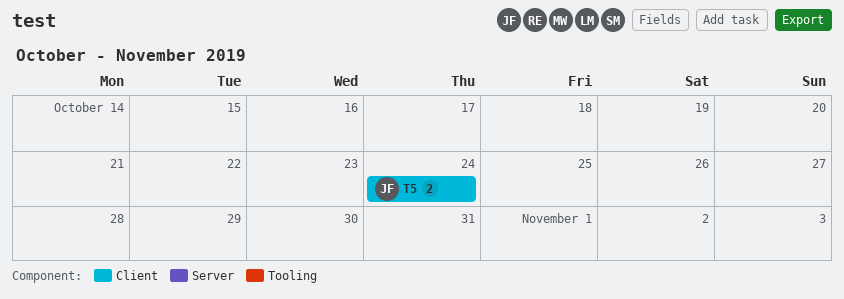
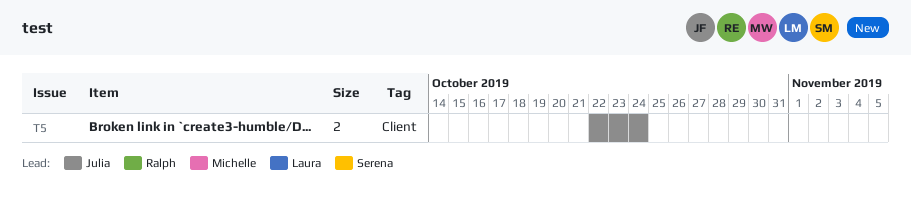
T5, start: Oct 24 -> Oct 22

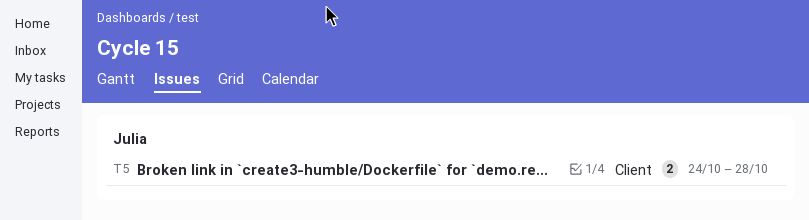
T5, start: Oct 22 -> Oct 24
T5, due: Oct 24 -> Oct 28

